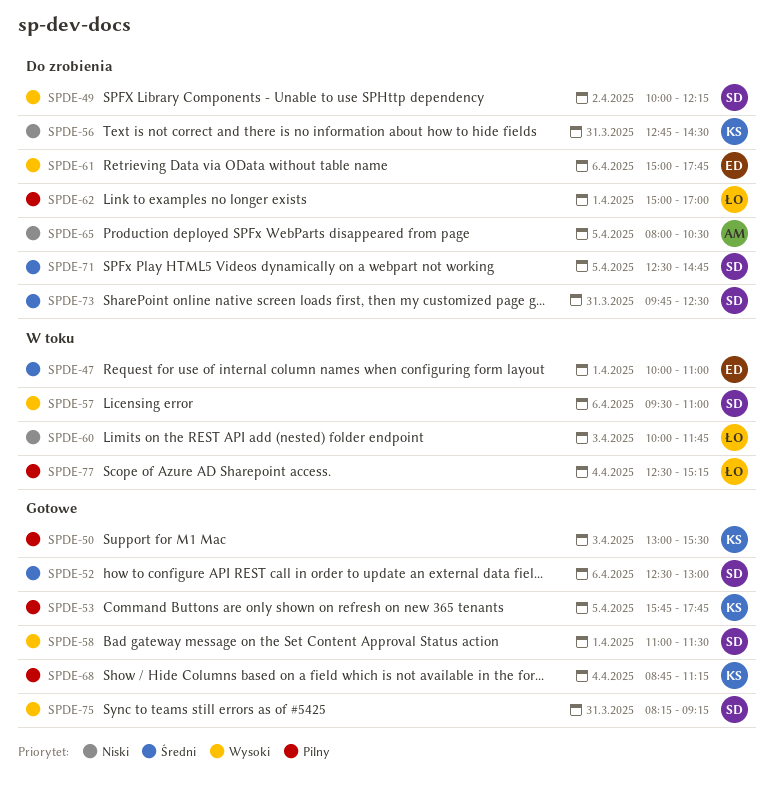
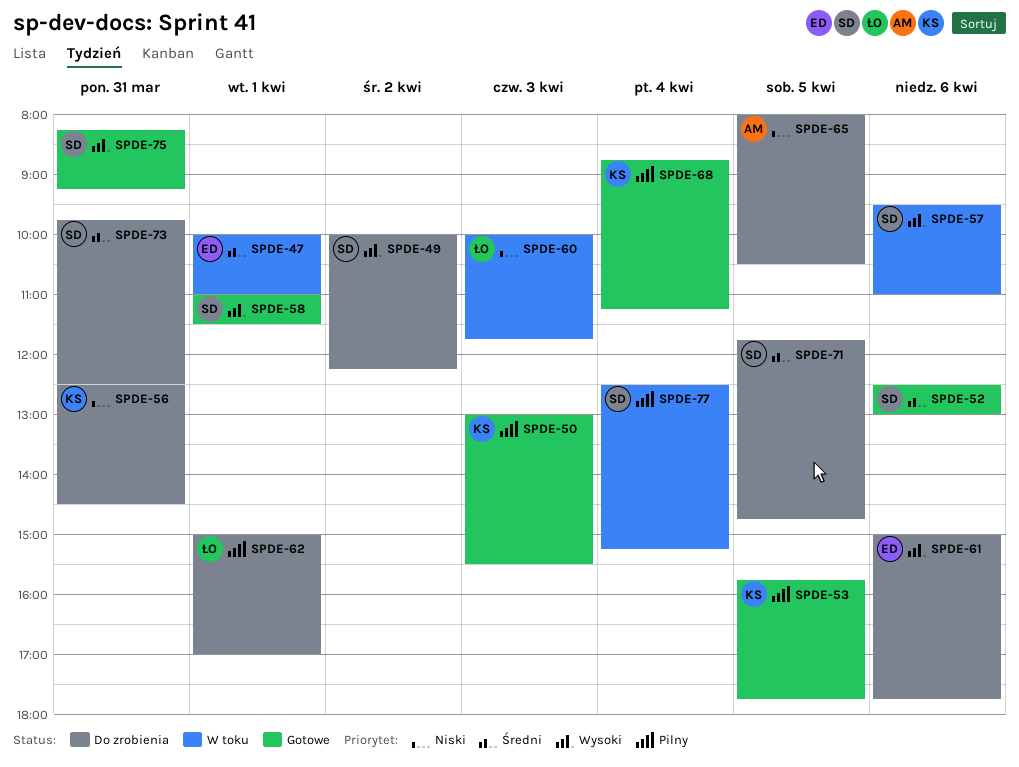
SPDE-56, begins: 12:45 -> 12:30
SPDE-71, begins: 12:30 -> 11:45
SPDE-77, owner: ŁO -> SD

